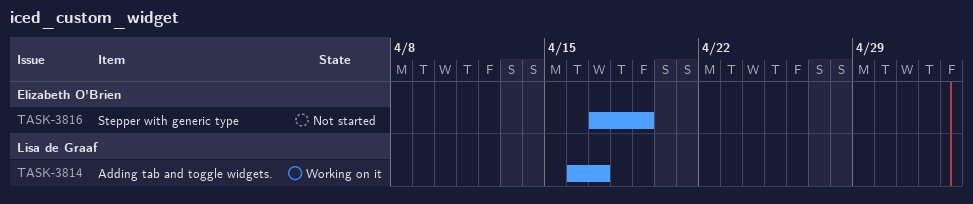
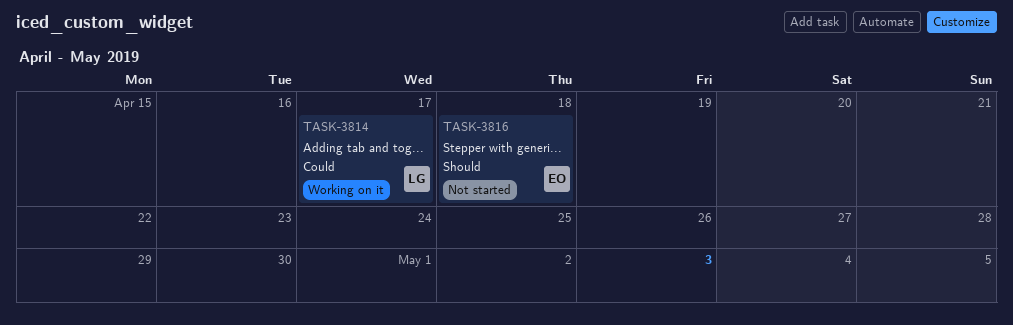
TASK-3816, due: Apr 19 -> Apr 18

